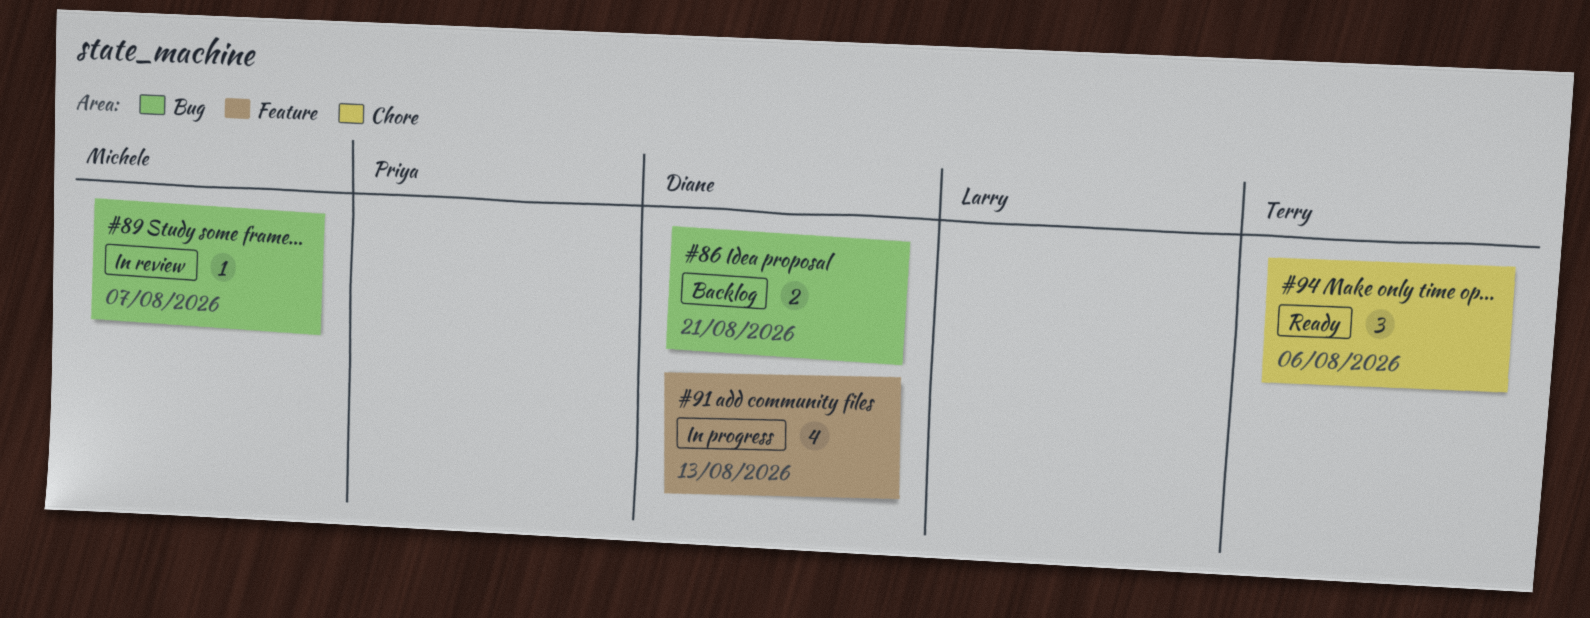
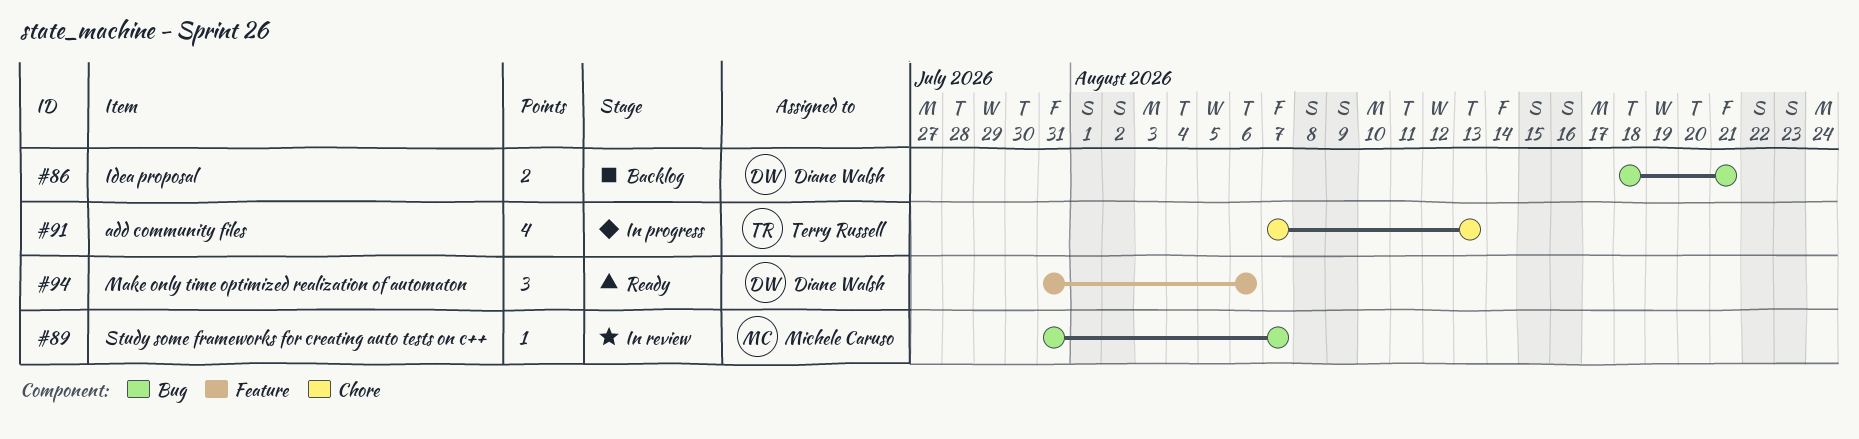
#91, owner: Diane Walsh -> Terry Russell
#91, label: Feature -> Chore
#94, owner: Terry Russell -> Diane Walsh
#94, label: Chore -> Feature

